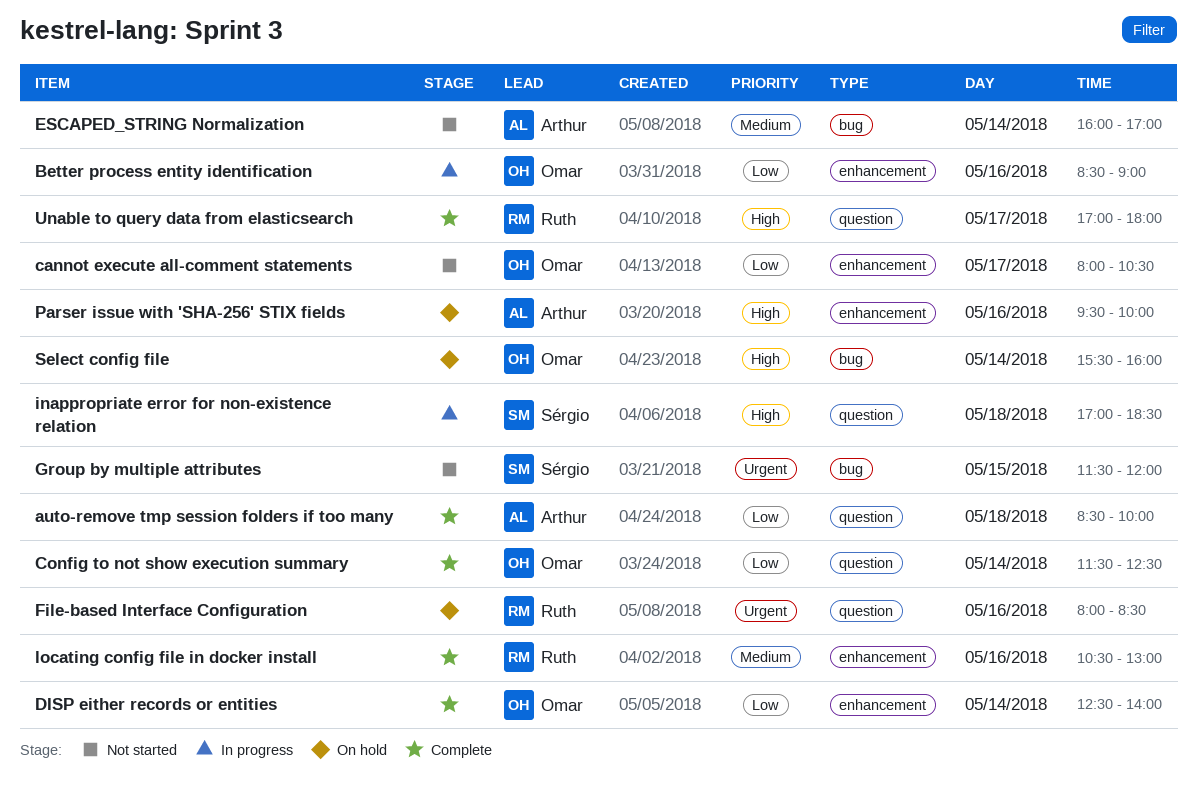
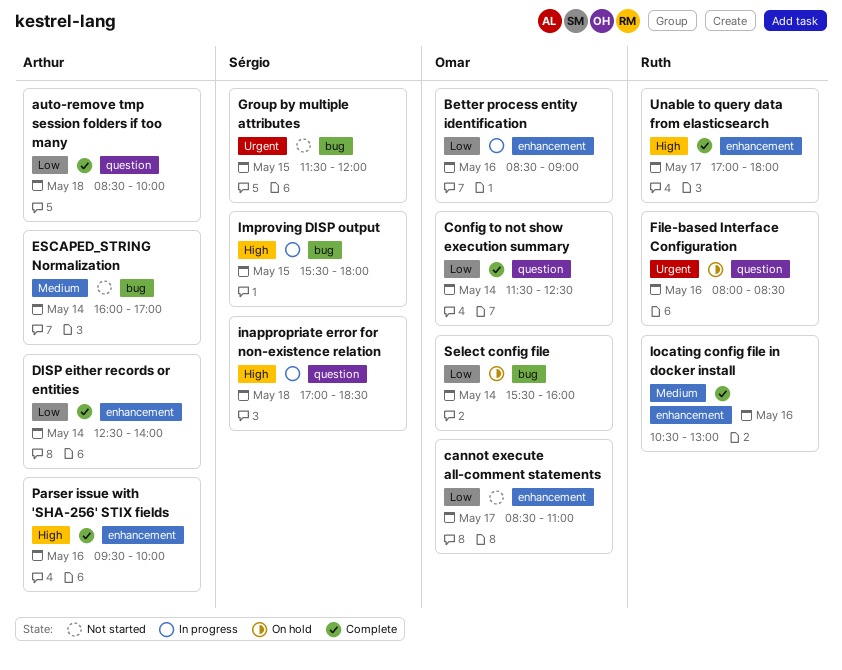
cannot execute all-comment statements, begins: 08:00 -> 08:30
cannot execute all-comment statements, ends: 10:30 -> 11:00
DISP either records or entities, owner: Omar -> Arthur
Improving DISP output: none -> present
Parser issue with 'SHA-256' STIX fields, status: On hold -> Complete
Select config file, priority: High -> Low
Unable to query data from elasticsearch, label: question -> enhancement

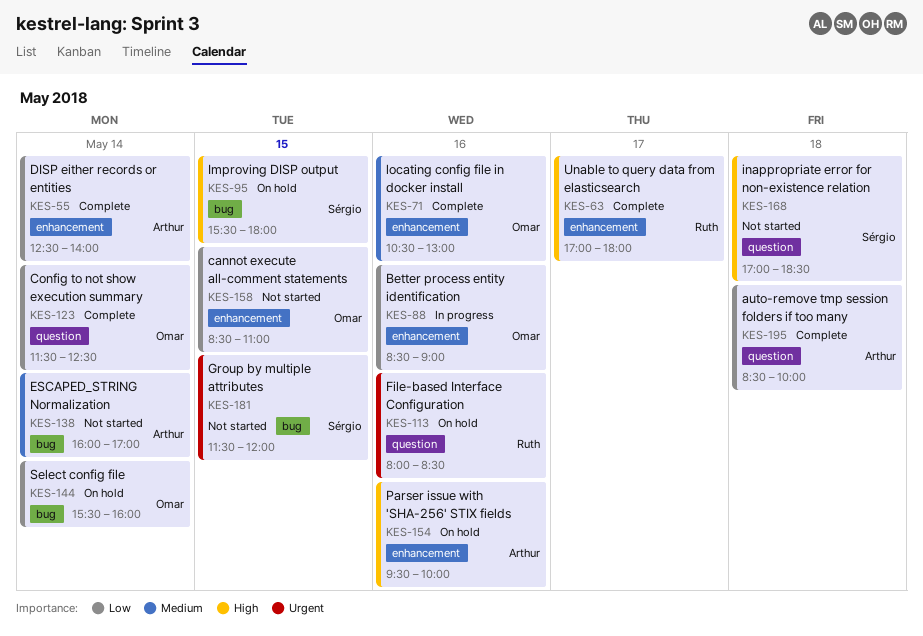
cannot execute all-comment statements, day: May 17 -> May 15
Improving DISP output, status: In progress -> On hold
inappropriate error for non-existence relation, status: In progress -> Not started
locating config file in docker install, owner: Ruth -> Omar
Parser issue with 'SHA-256' STIX fields, status: Complete -> On hold

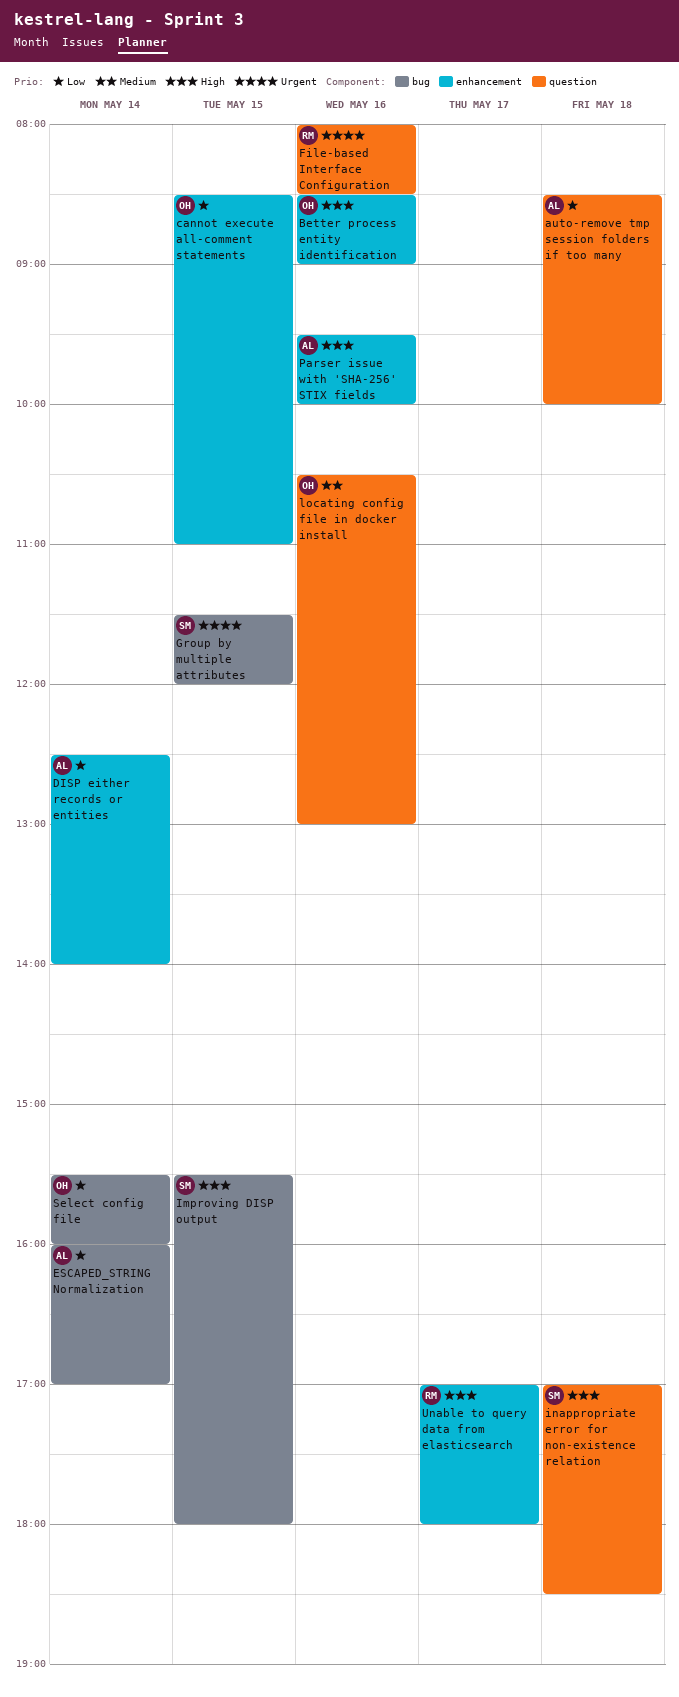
Better process entity identification, priority: Low -> High
Config to not show execution summary: present -> none
ESCAPED_STRING Normalization, priority: Medium -> Low
locating config file in docker install, label: enhancement -> question

